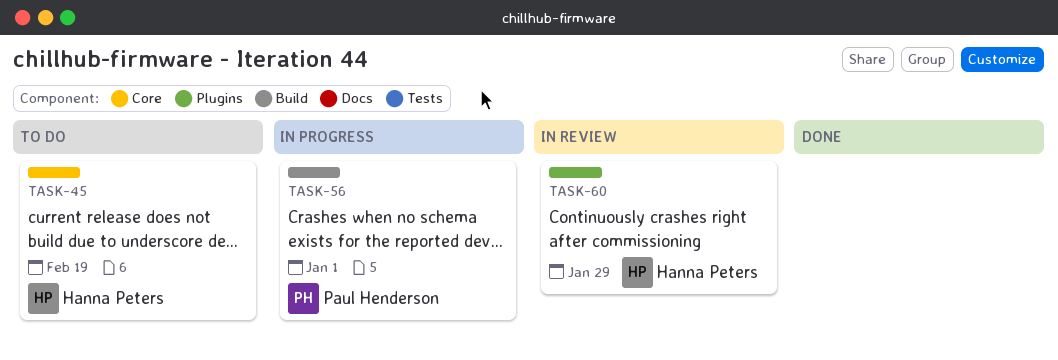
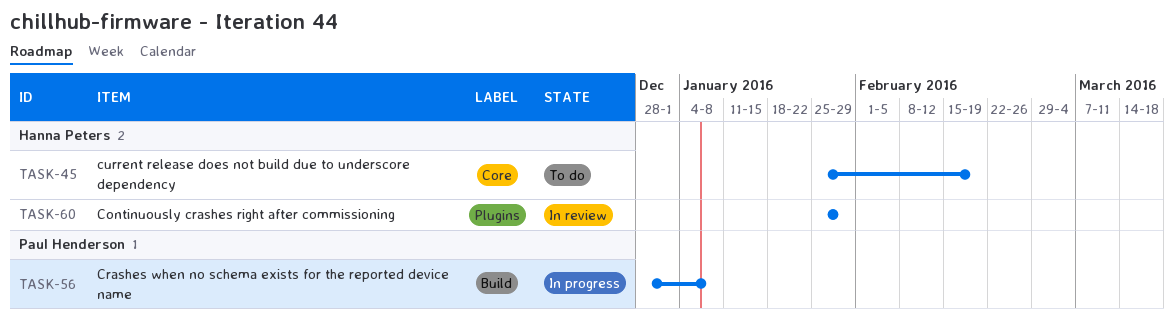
TASK-56, due: Jan 1 -> Jan 8

